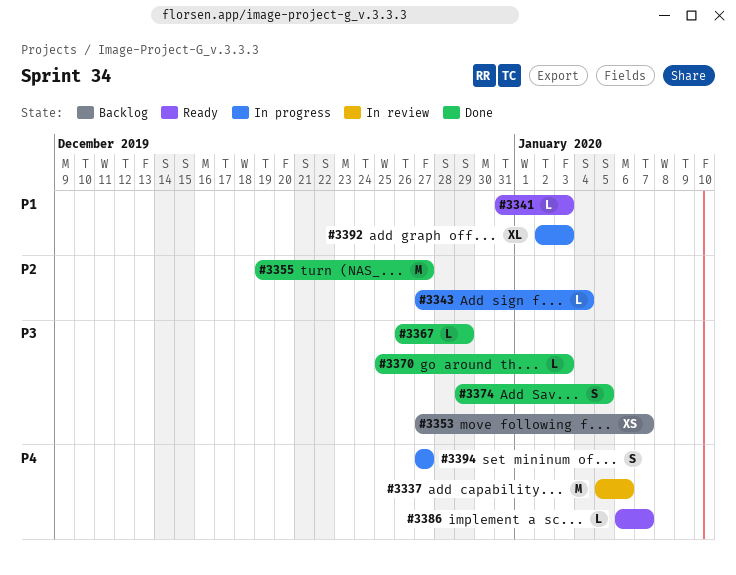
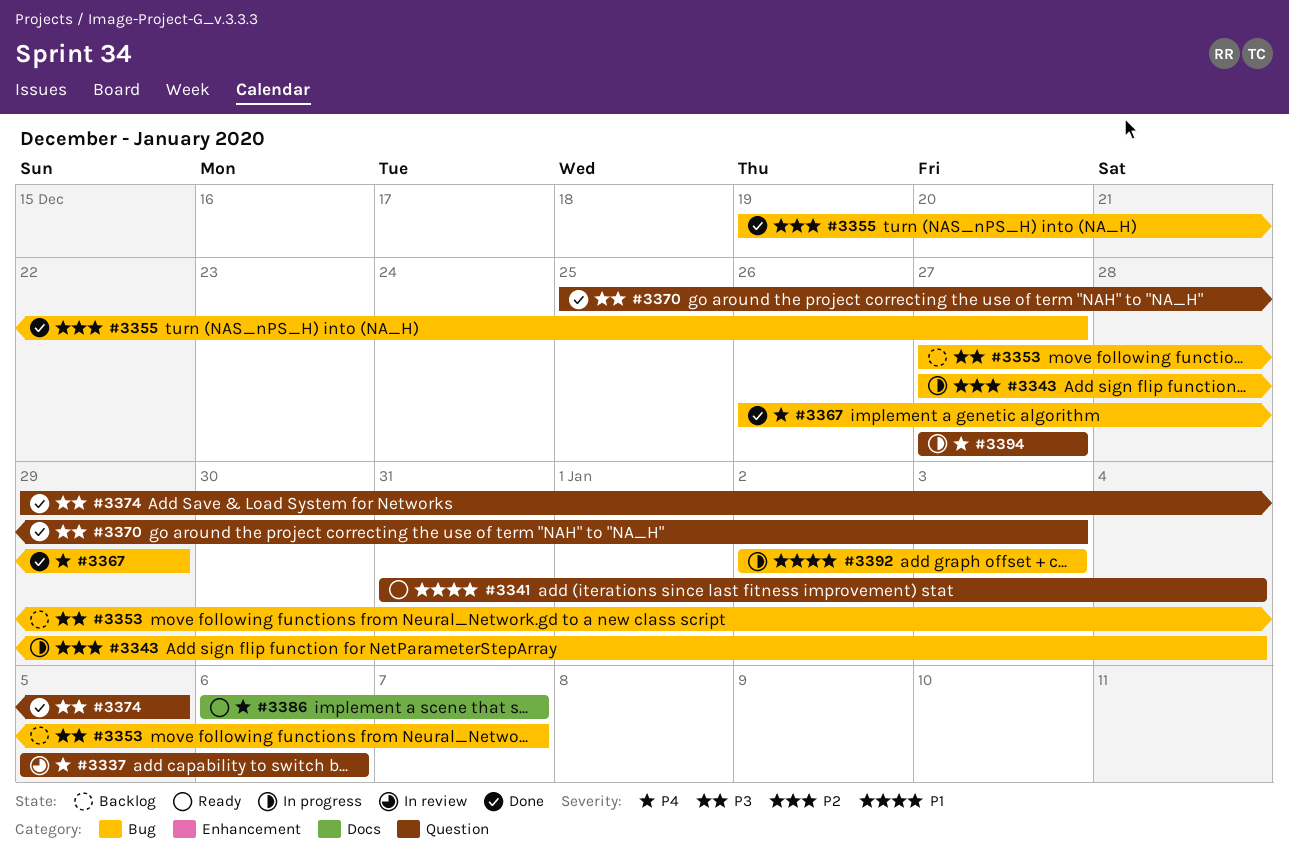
#3341, due: Jan 3 -> Jan 4
#3367, priority: P3 -> P4

